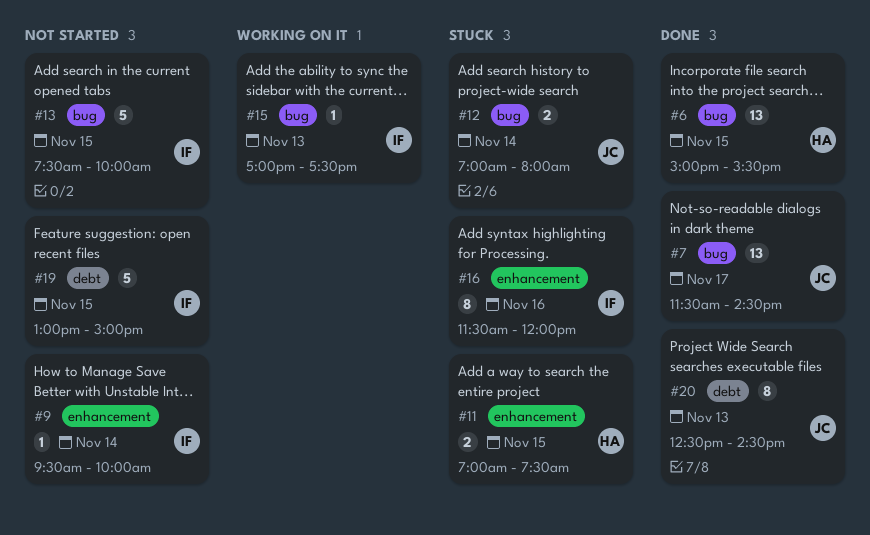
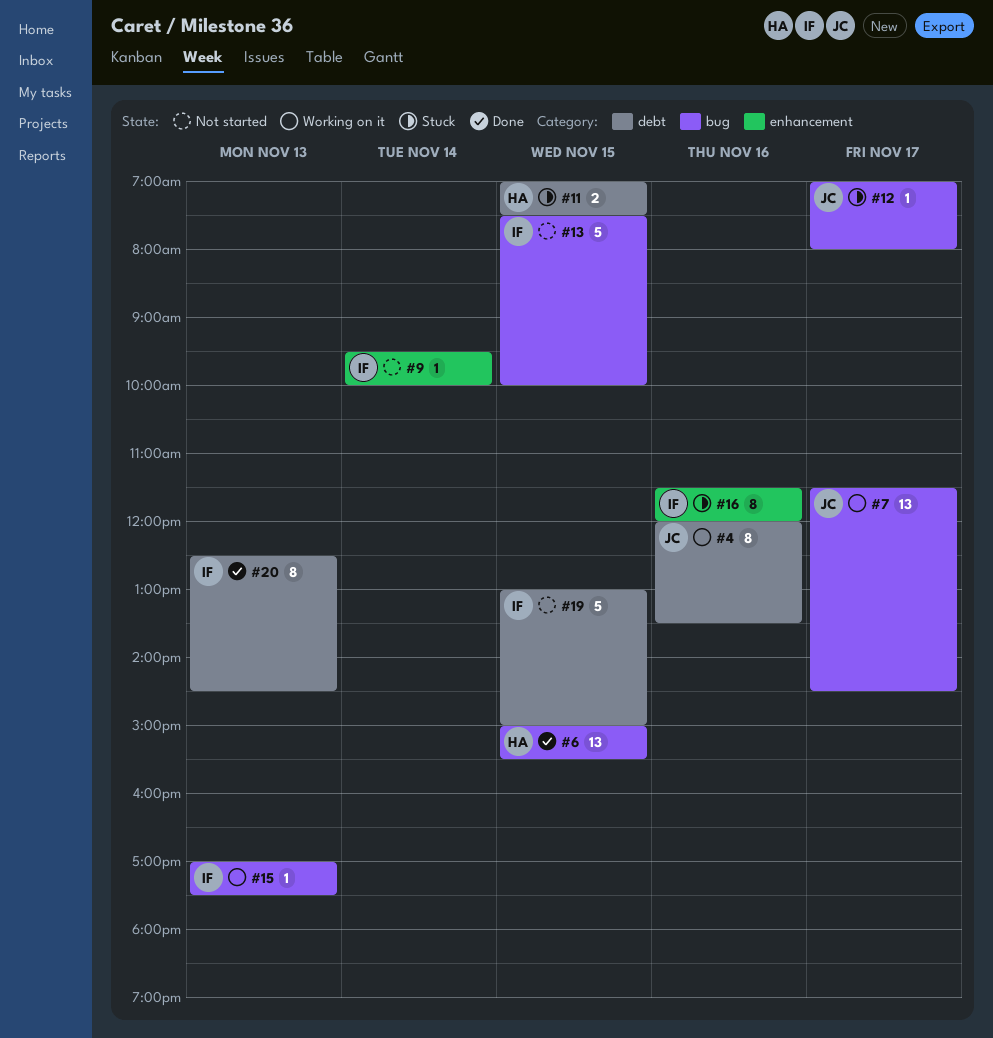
#4: none -> present
#7, status: Done -> Working on it
#11, label: enhancement -> debt
#12, estimate: 2 -> 1
#12, day: Nov 14 -> Nov 17
#20, owner: JC -> IF

